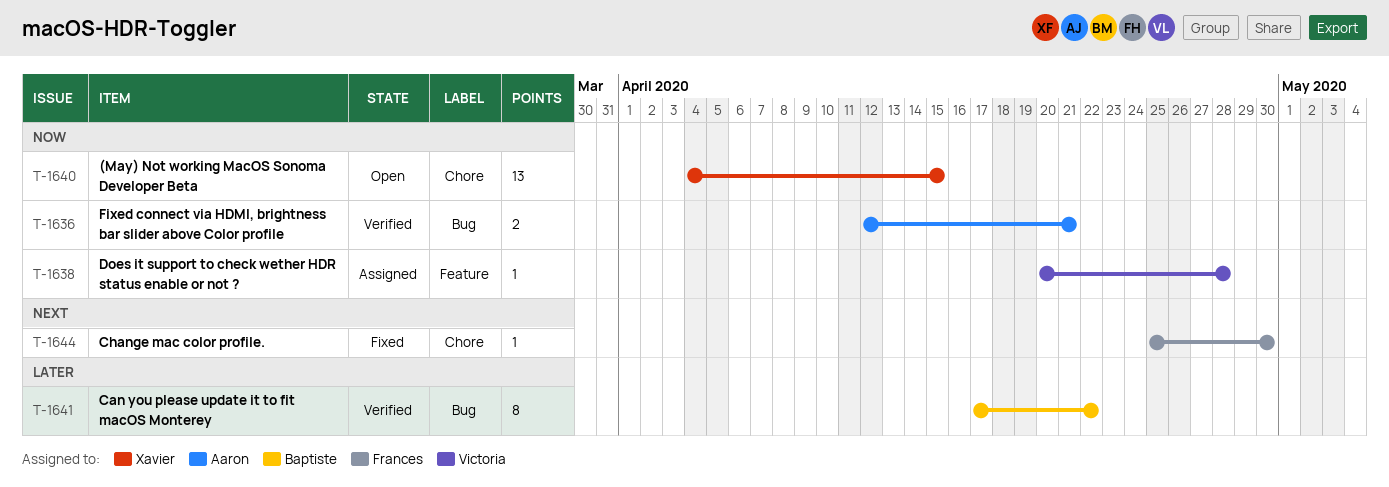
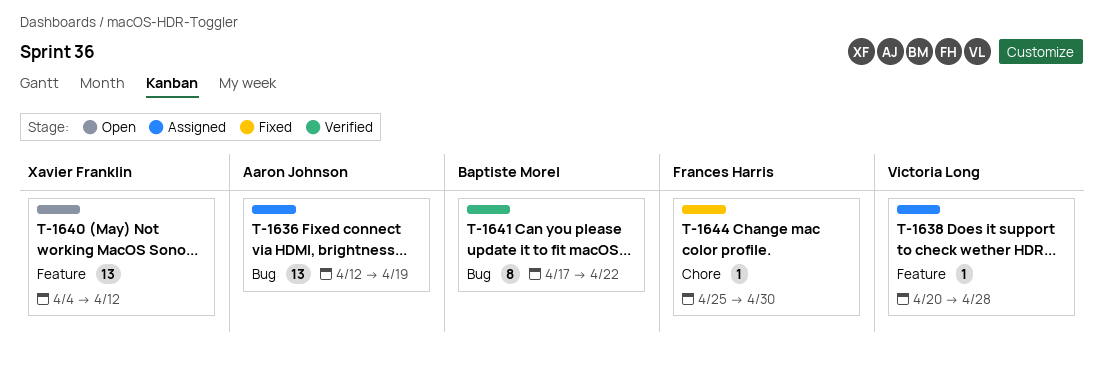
T-1636, status: Verified -> Assigned
T-1636, estimate: 2 -> 13
T-1636, due: Apr 21 -> Apr 19
T-1640, label: Chore -> Feature
T-1640, due: Apr 15 -> Apr 12

